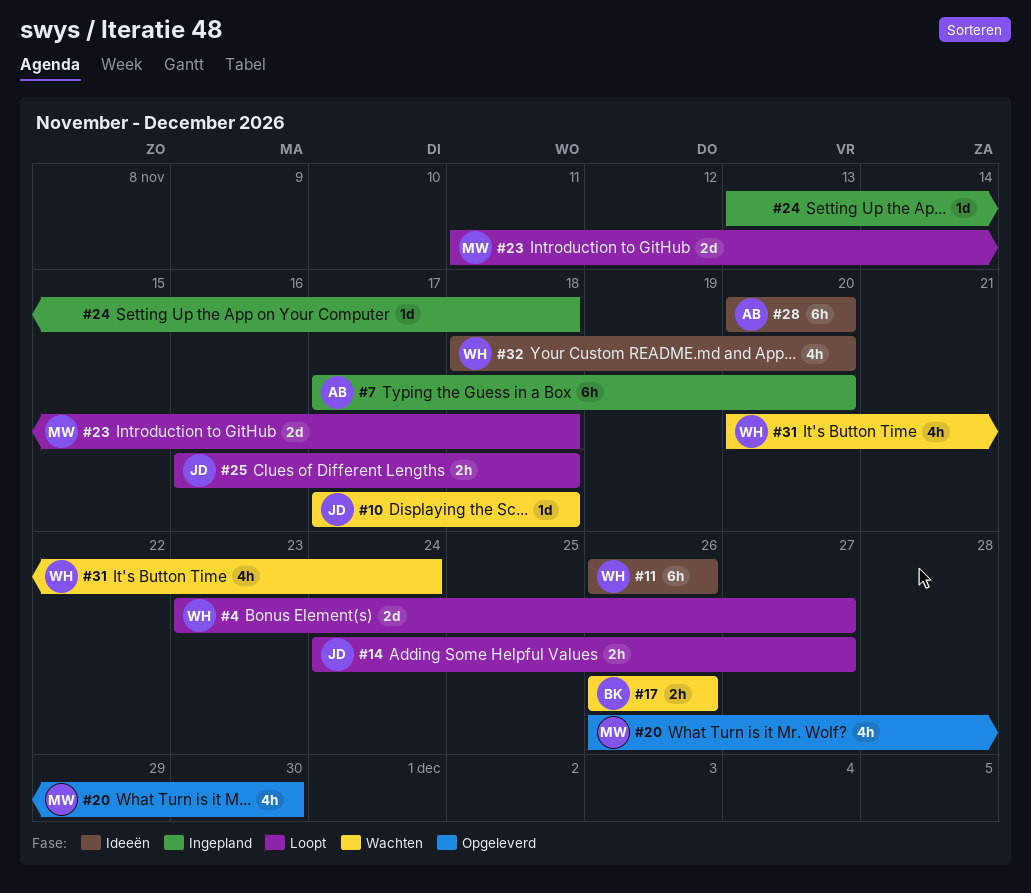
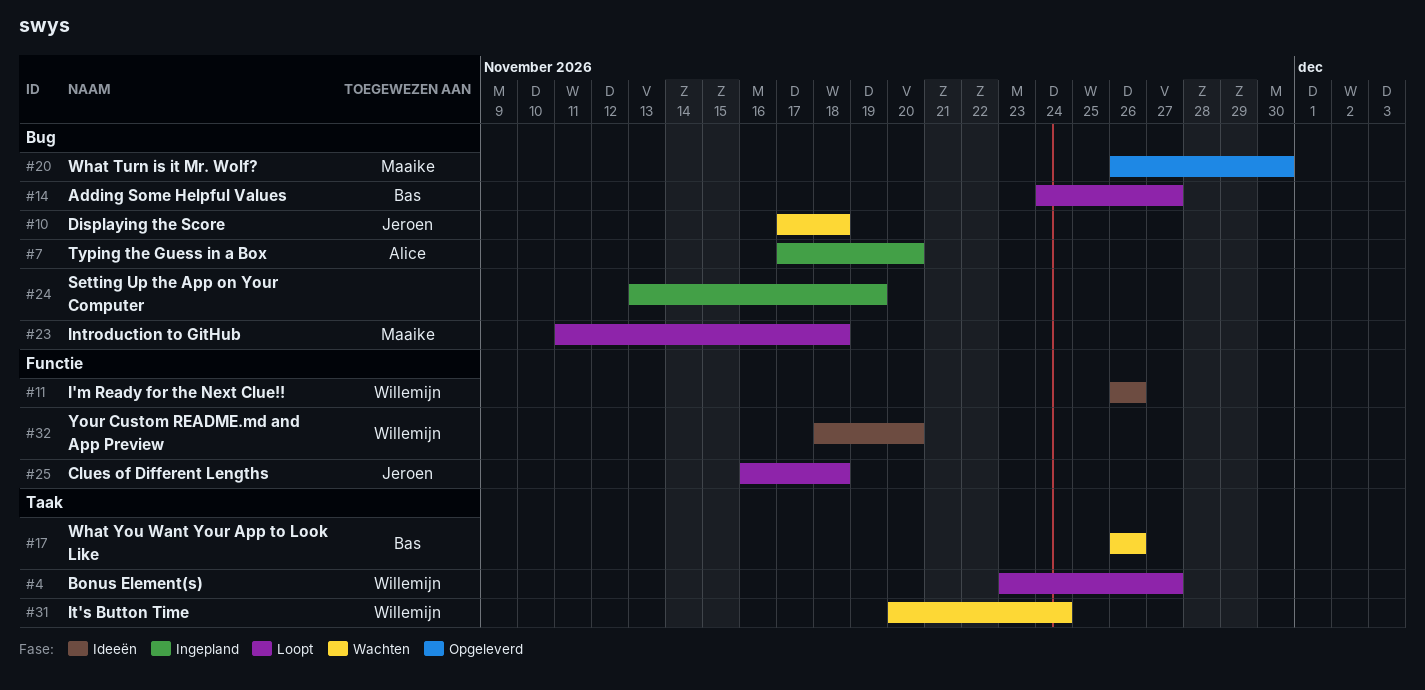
#14, owner: Jeroen -> Bas
#24, due: Nov 18 -> Nov 19
#28: present -> none

